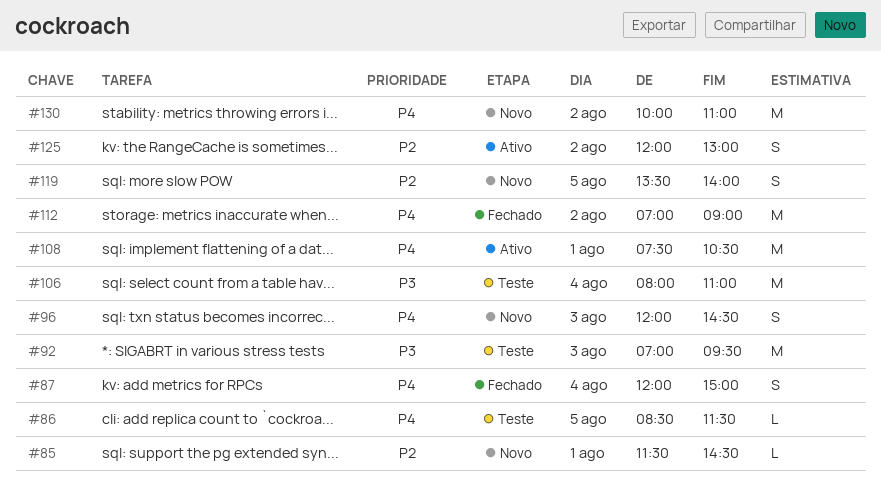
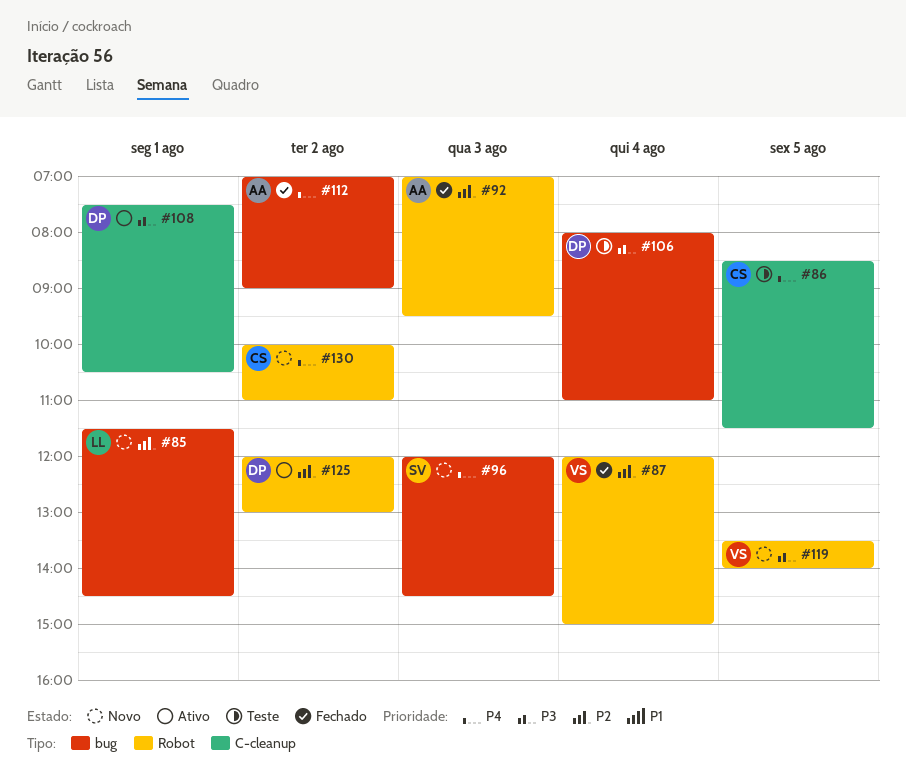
#87, priority: P4 -> P2
#92, status: Teste -> Fechado
#92, priority: P3 -> P2
#108, priority: P4 -> P3
#119, priority: P2 -> P3

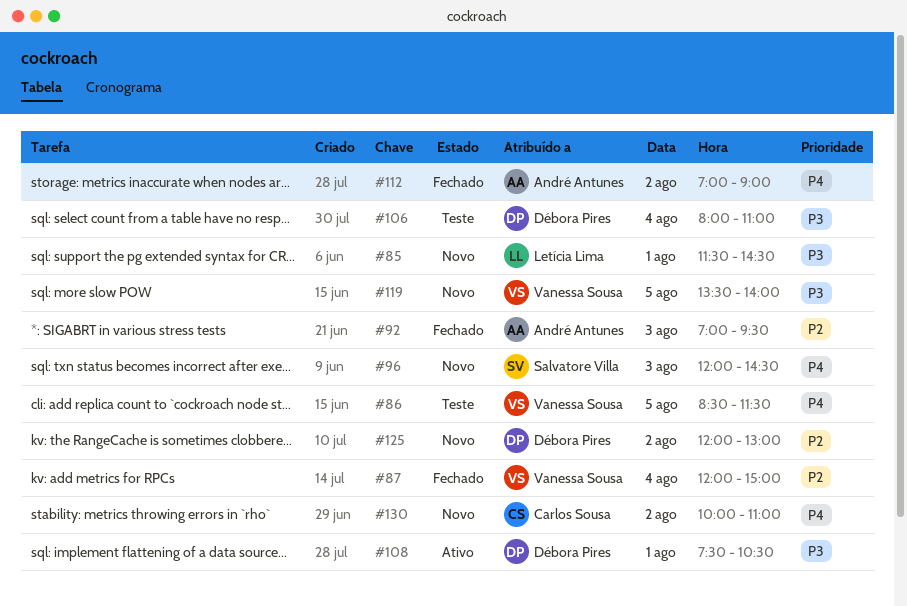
#85, priority: P2 -> P3
#86, owner: Carlos Sousa -> Vanessa Sousa
#125, status: Ativo -> Novo

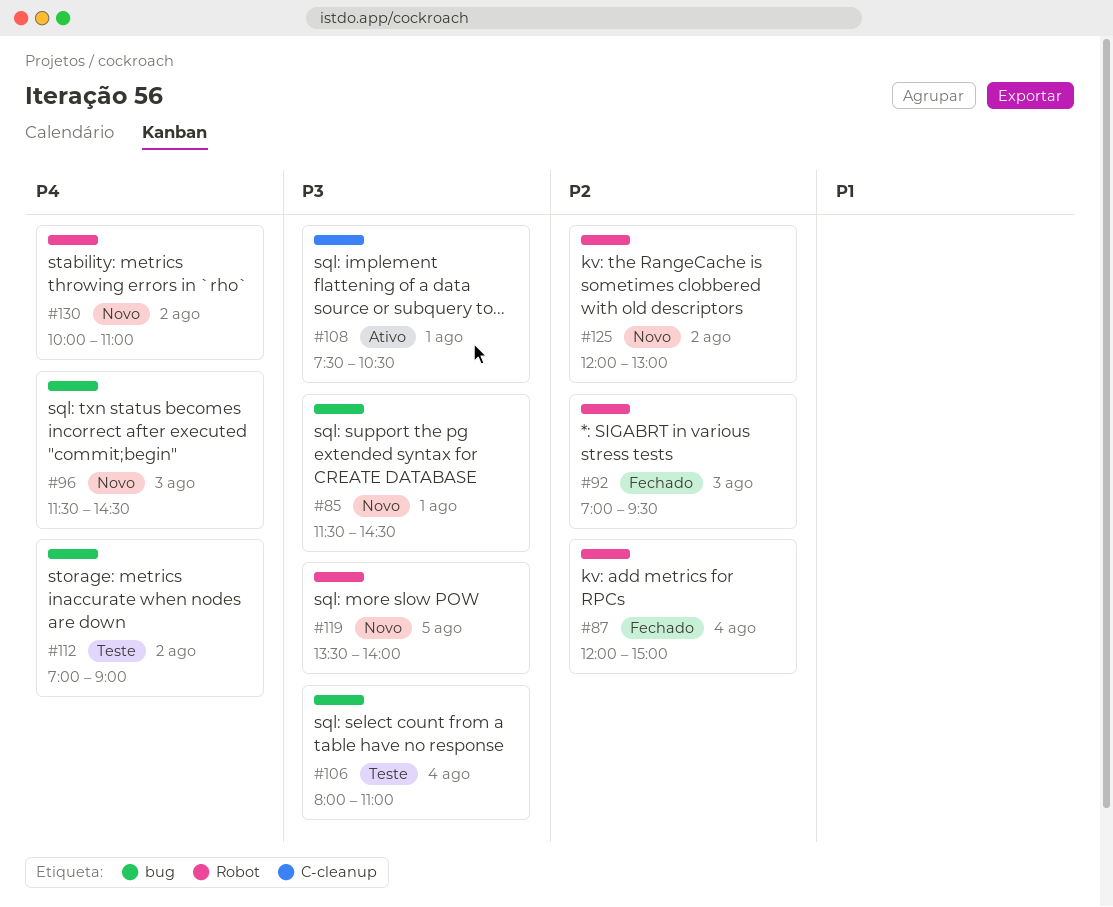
#86: present -> none
#96, begins: 12:00 -> 11:30
#112, status: Fechado -> Teste

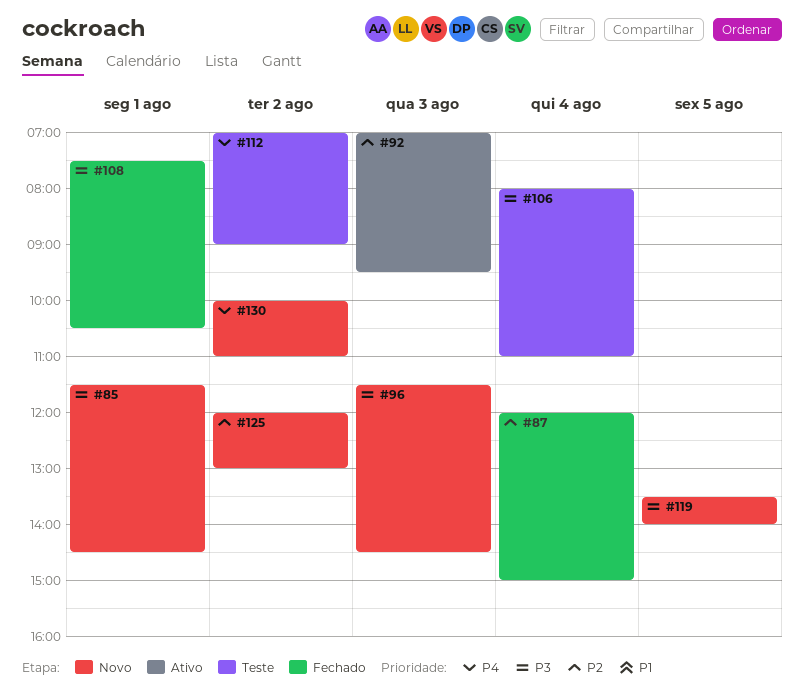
#92, status: Fechado -> Ativo
#96, priority: P4 -> P3
#108, status: Ativo -> Fechado

